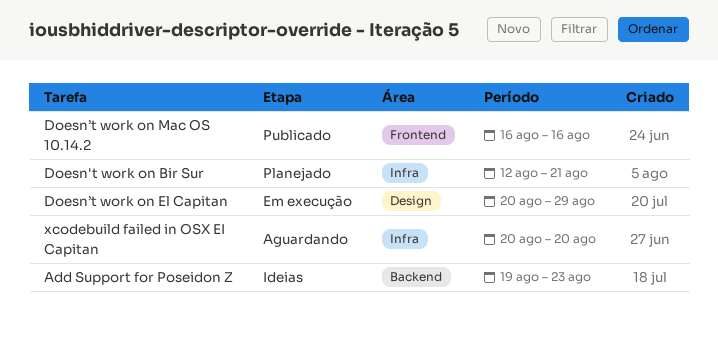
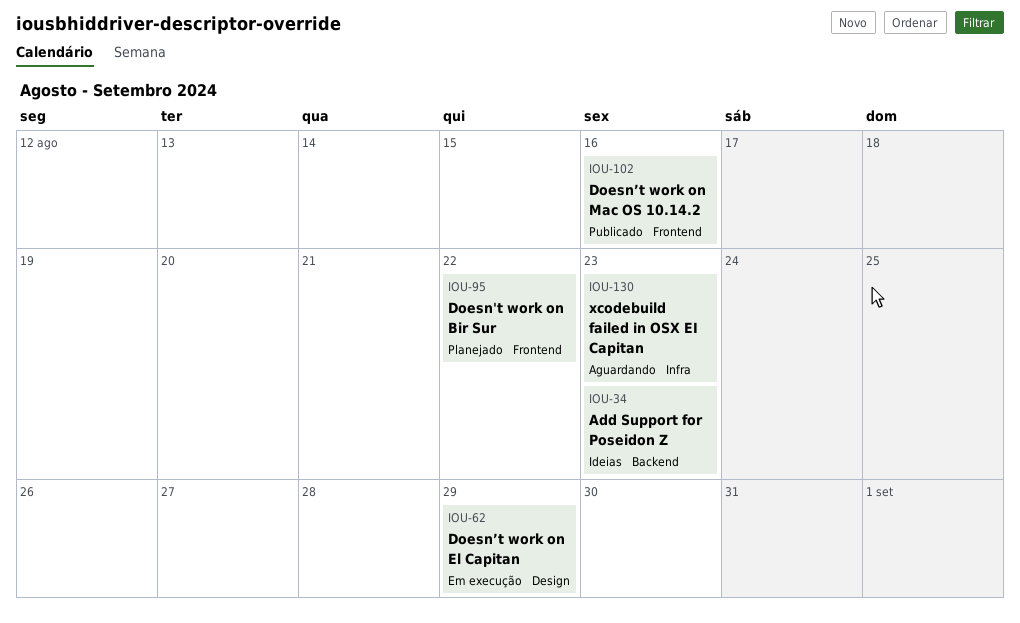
Doesn't work on Bir Sur, label: Infra -> Frontend
Doesn't work on Bir Sur, due: Aug 21 -> Aug 22
xcodebuild failed in OSX EI Capitan, due: Aug 20 -> Aug 23

